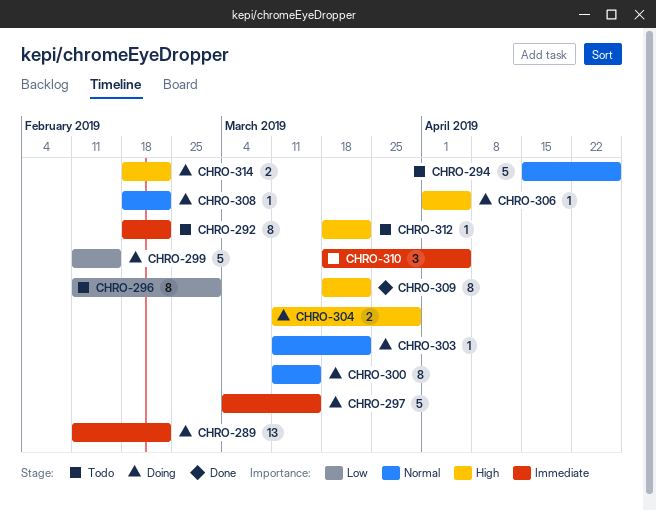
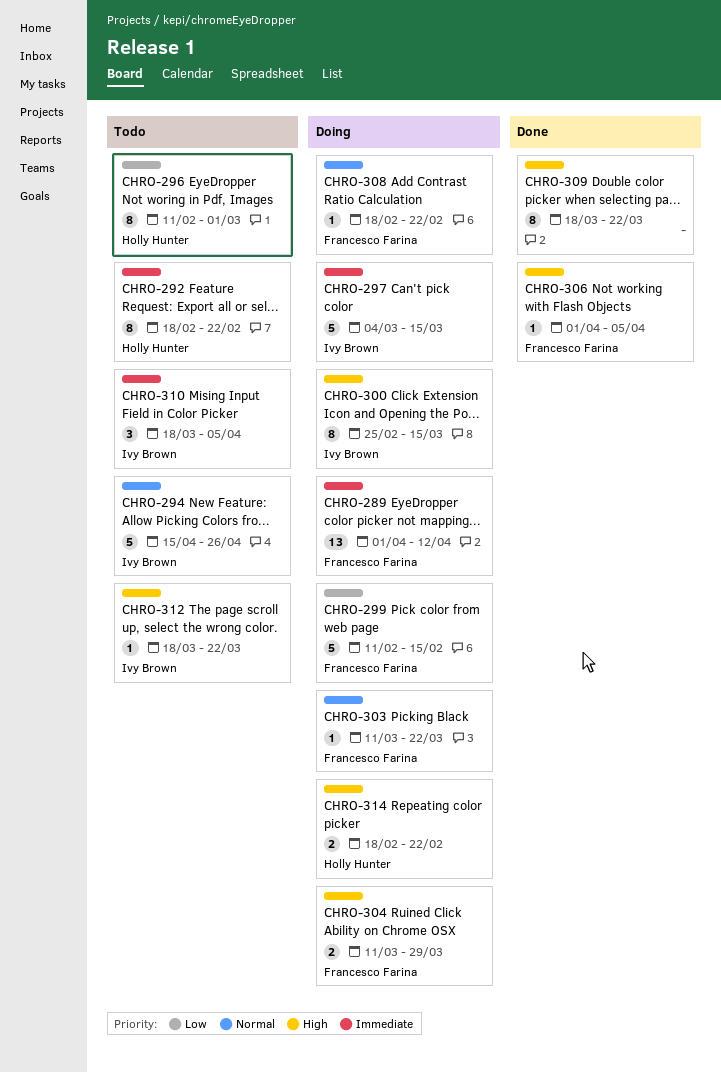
CHRO-289, start: Feb 11 -> Apr 1
CHRO-289, due: Feb 22 -> Apr 12
CHRO-300, priority: Normal -> High
CHRO-300, start: Mar 11 -> Feb 25
CHRO-306, status: Doing -> Done

